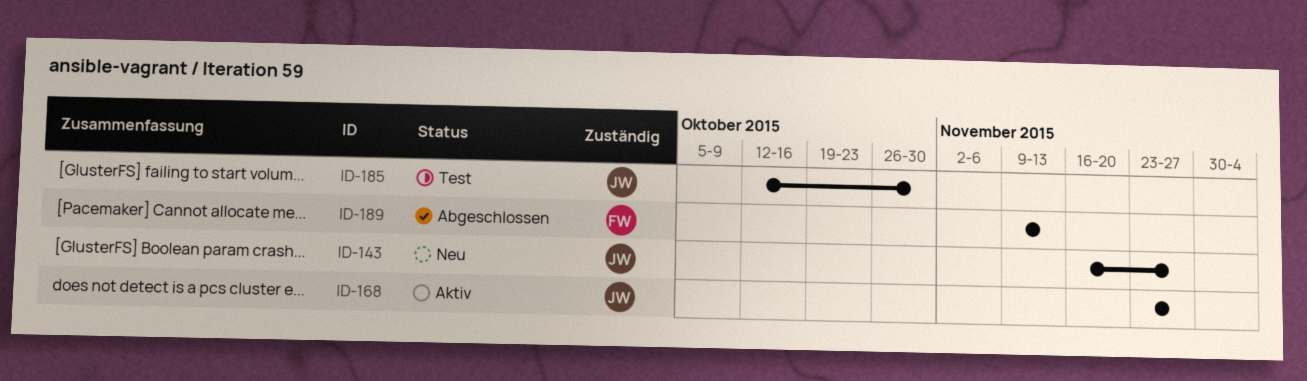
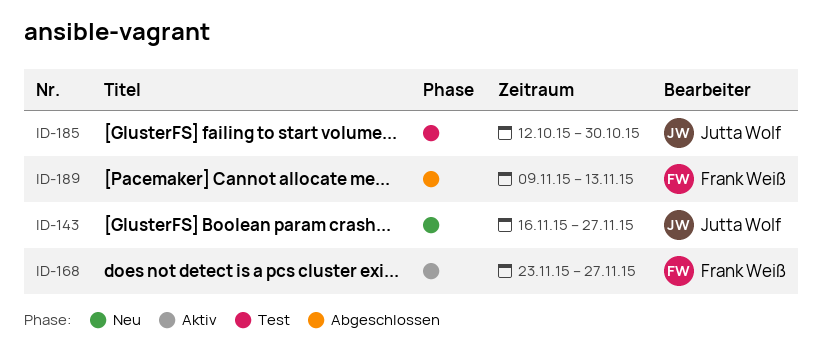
ID-168, owner: Jutta Wolf -> Frank Weiß

